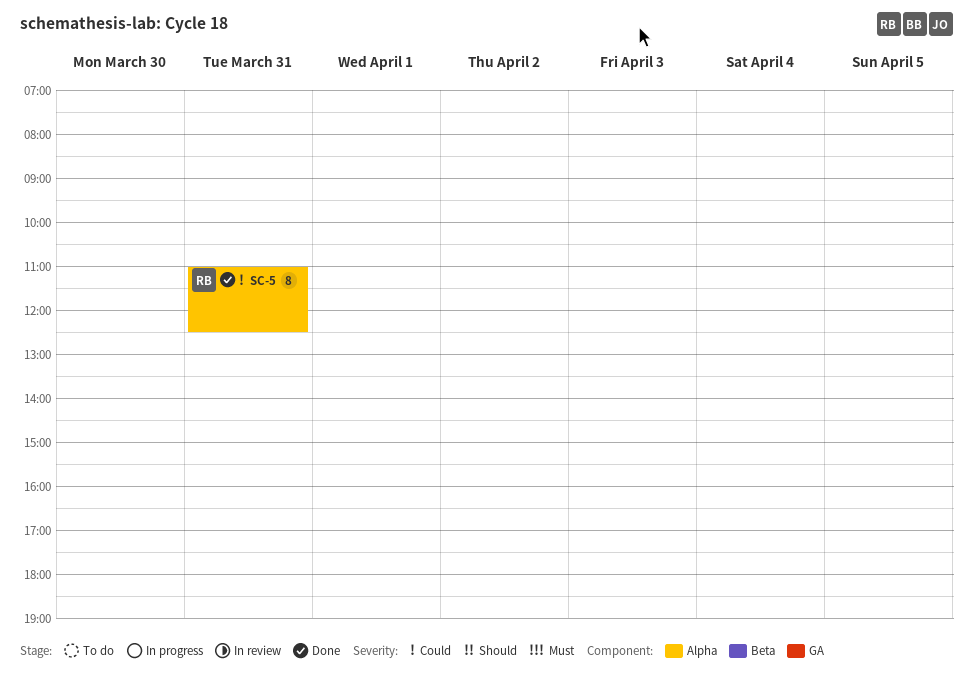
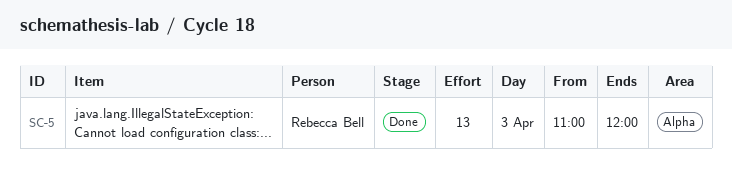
SC-5, estimate: 8 -> 13
SC-5, day: Mar 31 -> Apr 3
SC-5, ends: 12:30 -> 12:00

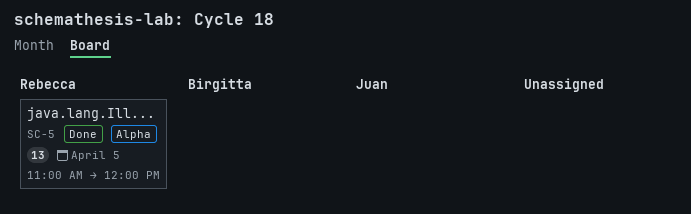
SC-5, day: Apr 3 -> Apr 5

